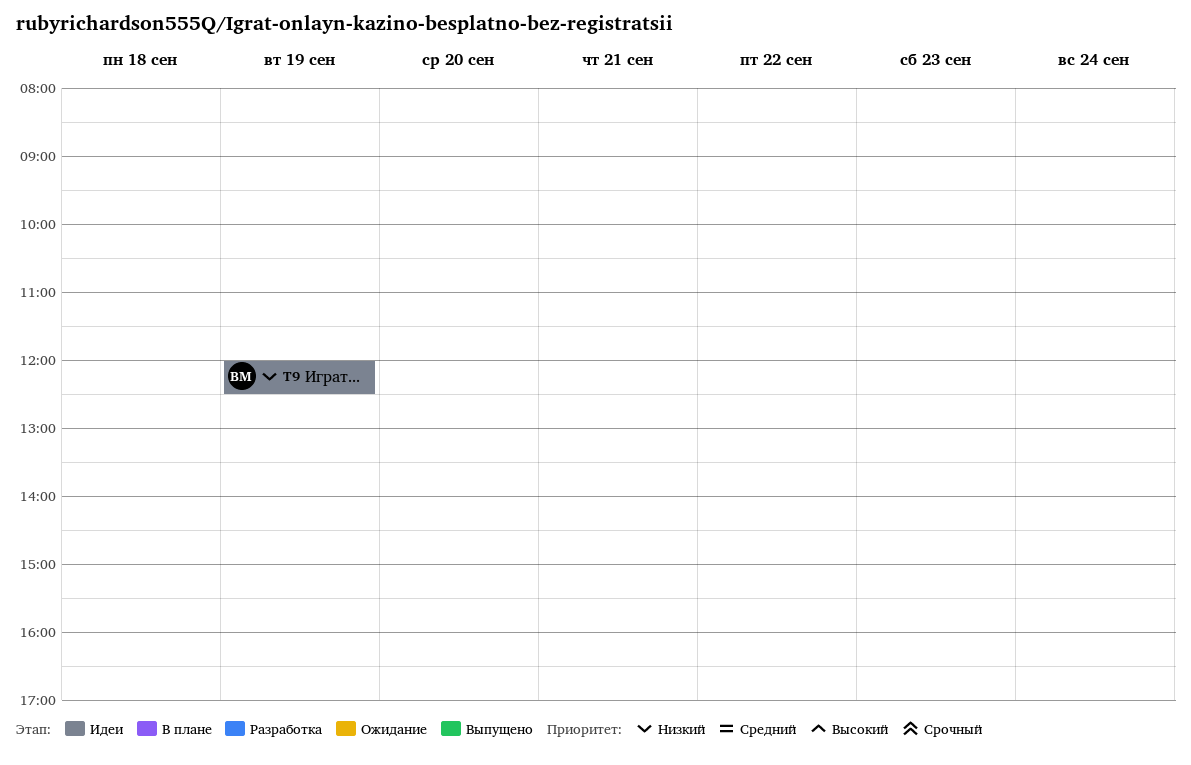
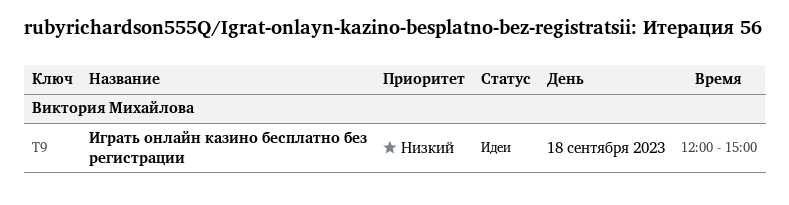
T9, day: Sep 19 -> Sep 18
T9, ends: 12:30 -> 15:00

